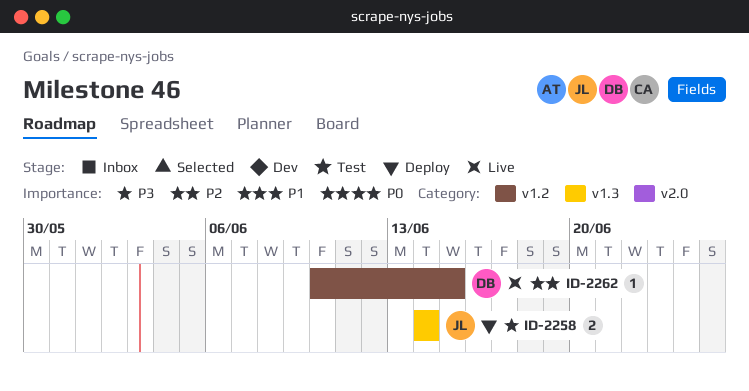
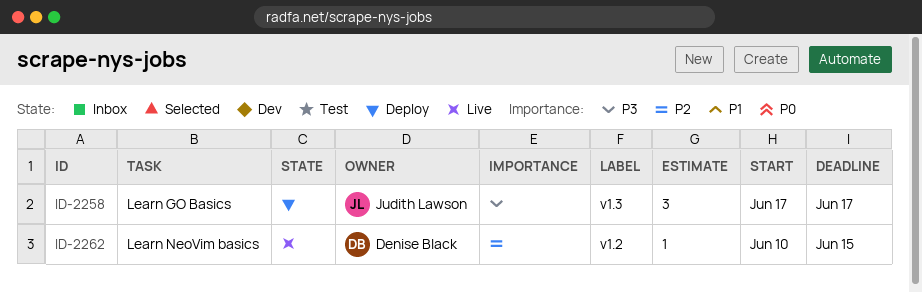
ID-2258, estimate: 2 -> 3
ID-2258, start: Jun 14 -> Jun 17
ID-2258, due: Jun 14 -> Jun 17

